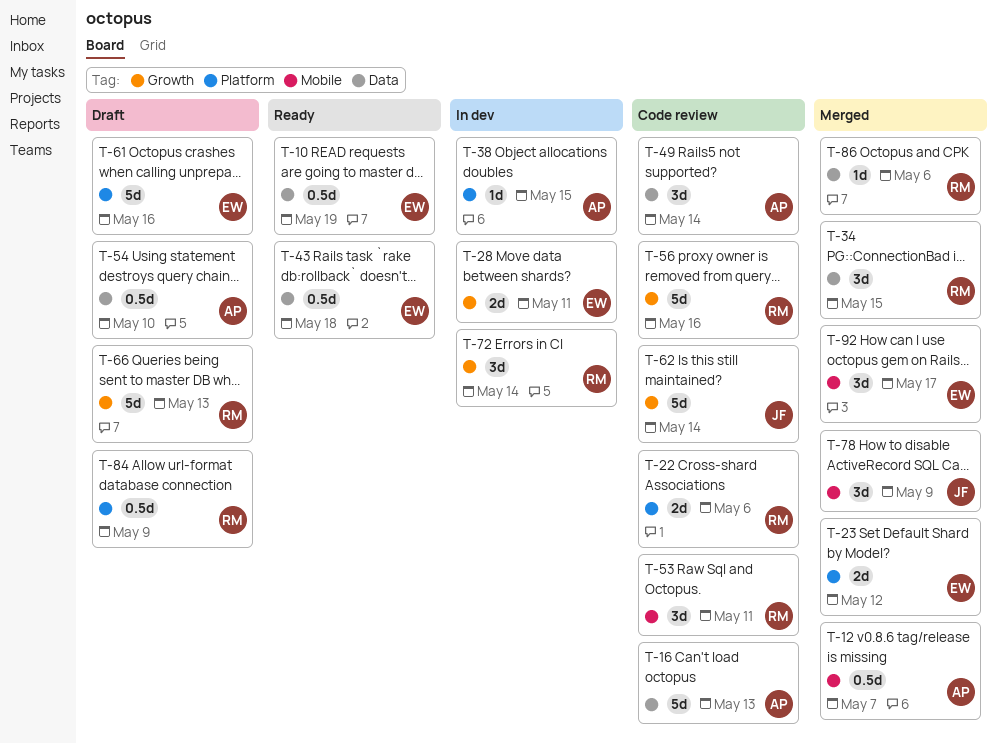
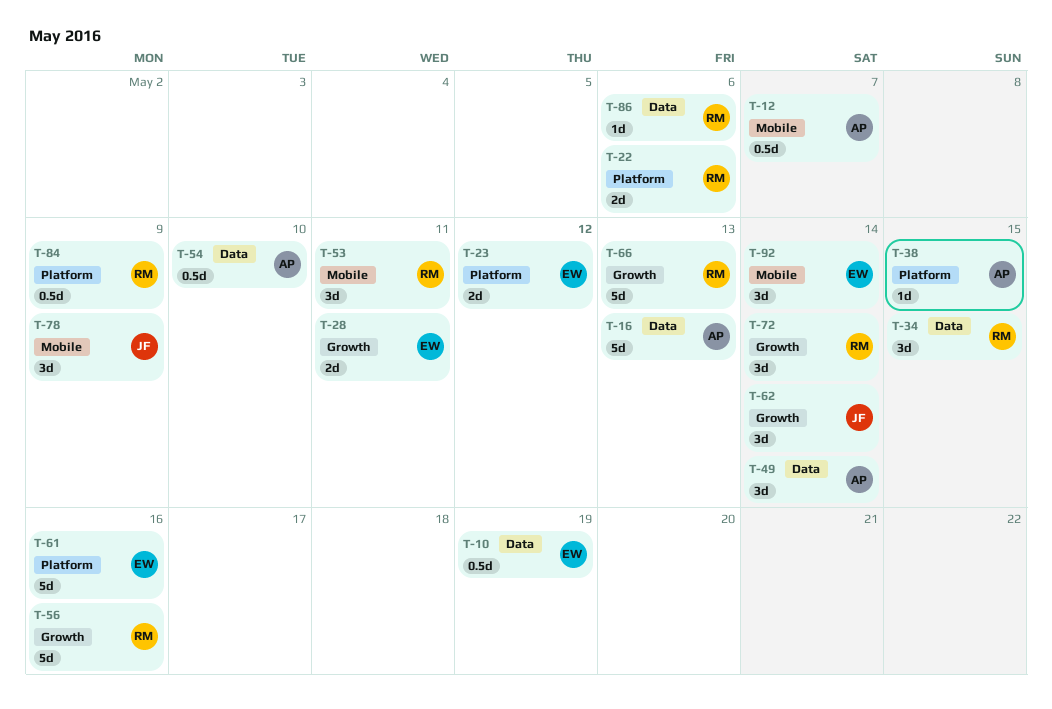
T-43: present -> none
T-62, estimate: 5d -> 3d
T-92, due: May 17 -> May 14

